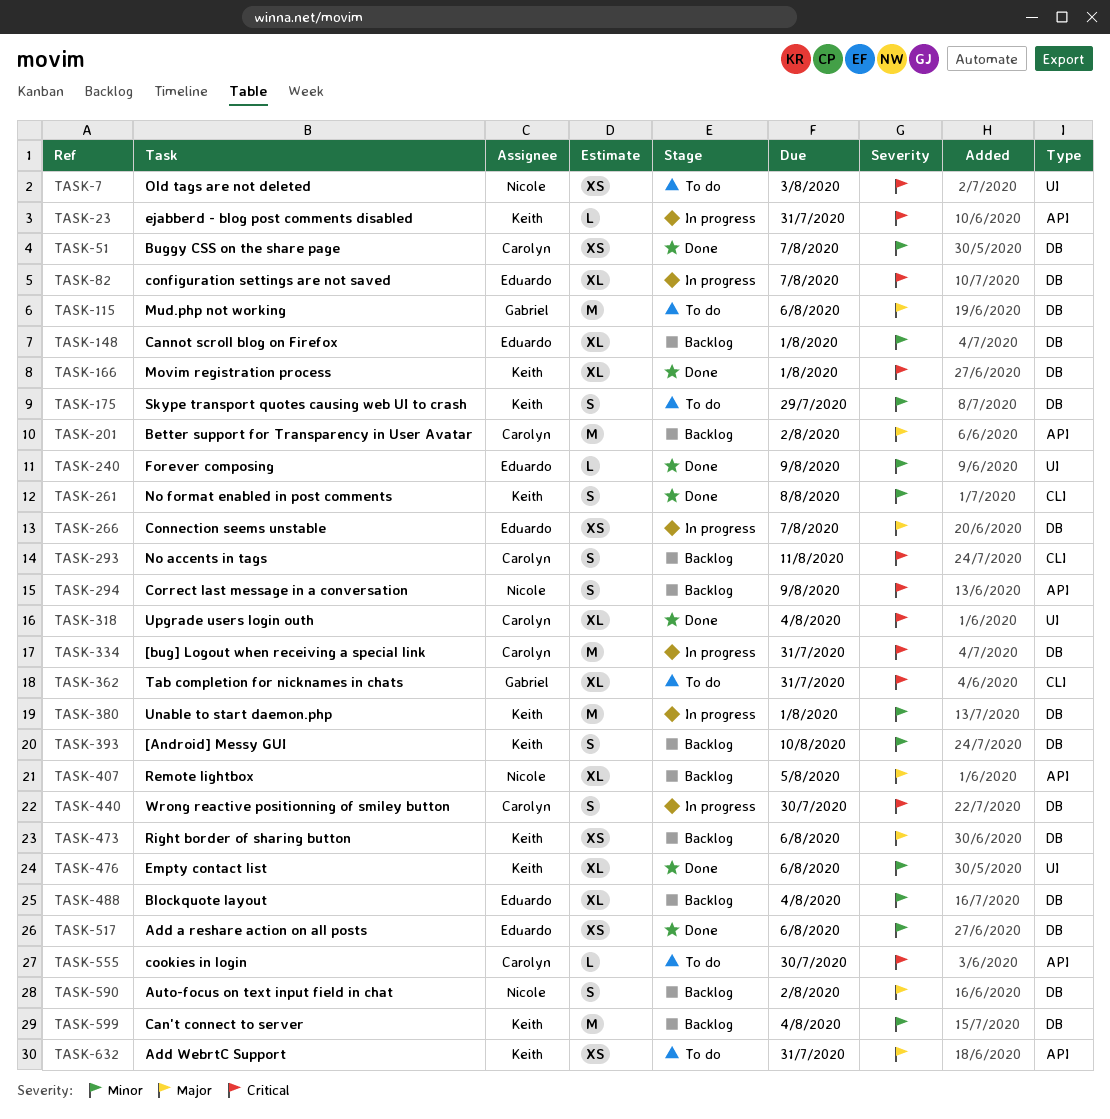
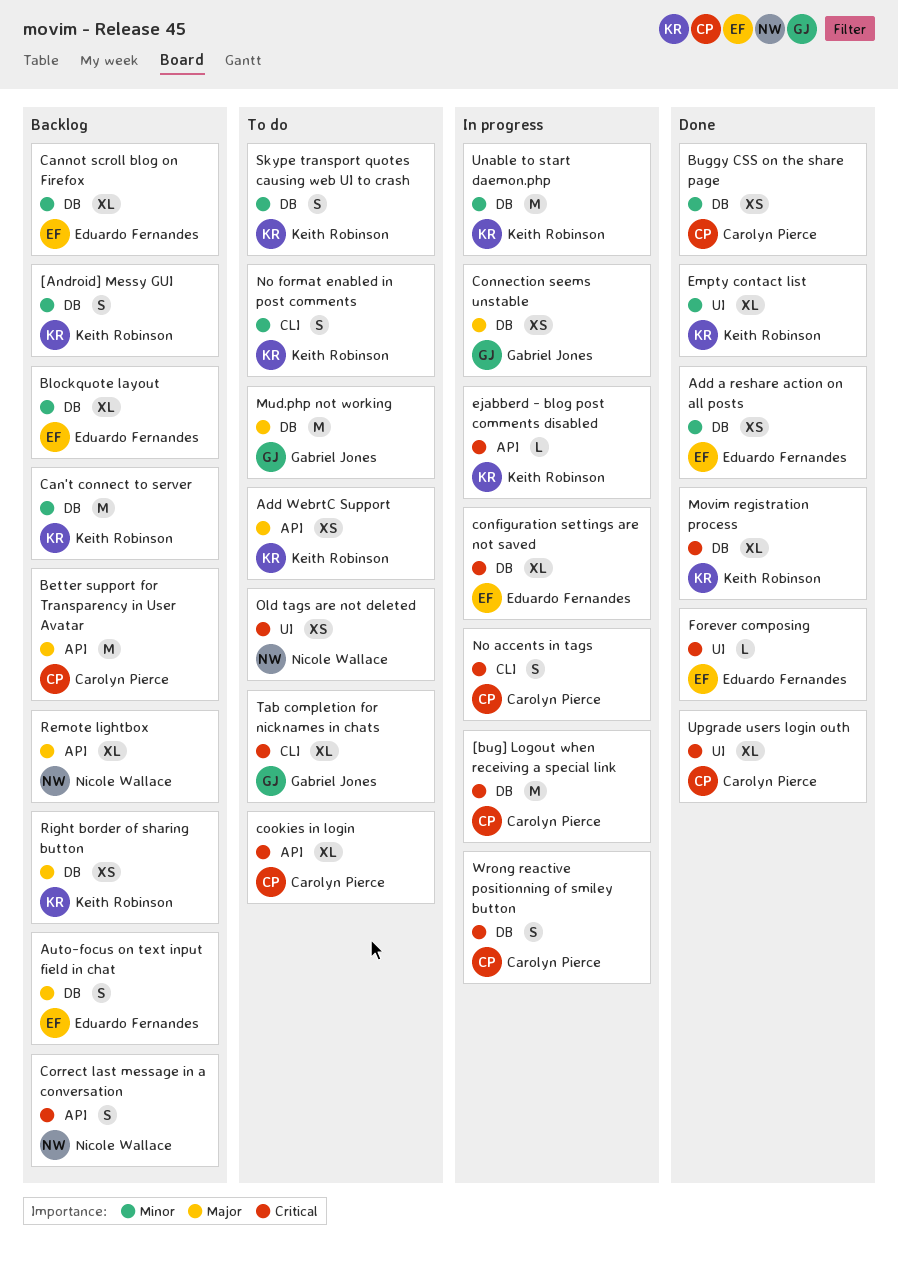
Auto-focus on text input field in chat, owner: Nicole Wallace -> Eduardo Fernandes
Connection seems unstable, owner: Eduardo Fernandes -> Gabriel Jones
cookies in login, estimate: L -> XL
Forever composing, priority: Minor -> Critical
No accents in tags, status: Backlog -> In progress
No format enabled in post comments, status: Done -> To do

